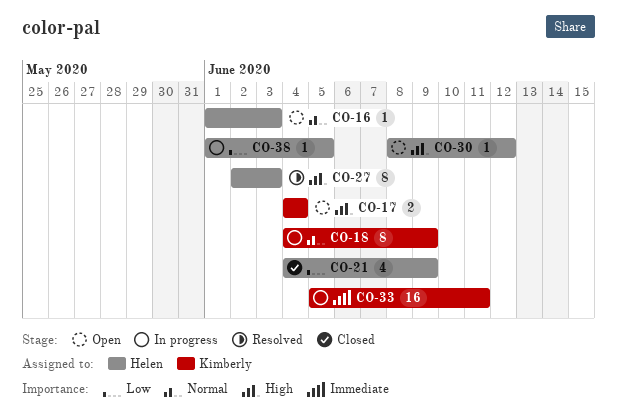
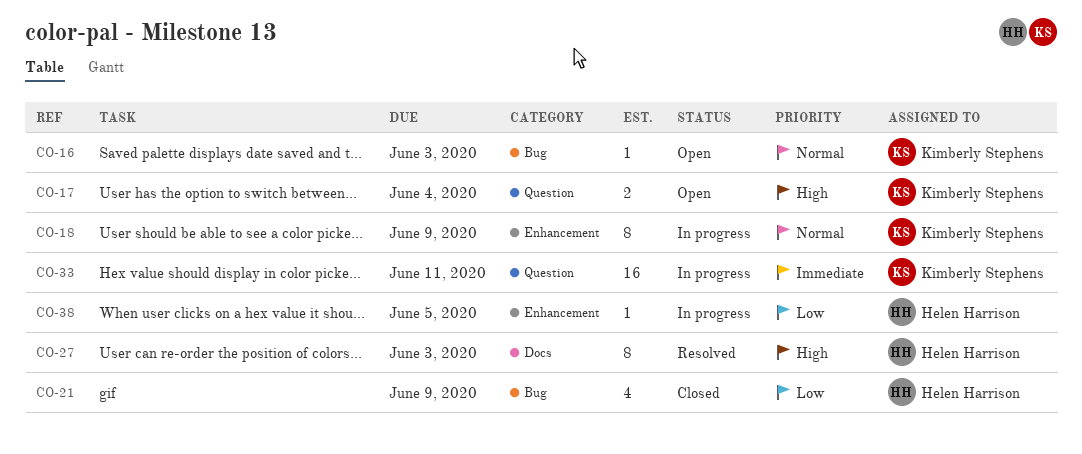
CO-16, owner: Helen Harrison -> Kimberly Stephens
CO-30: present -> none

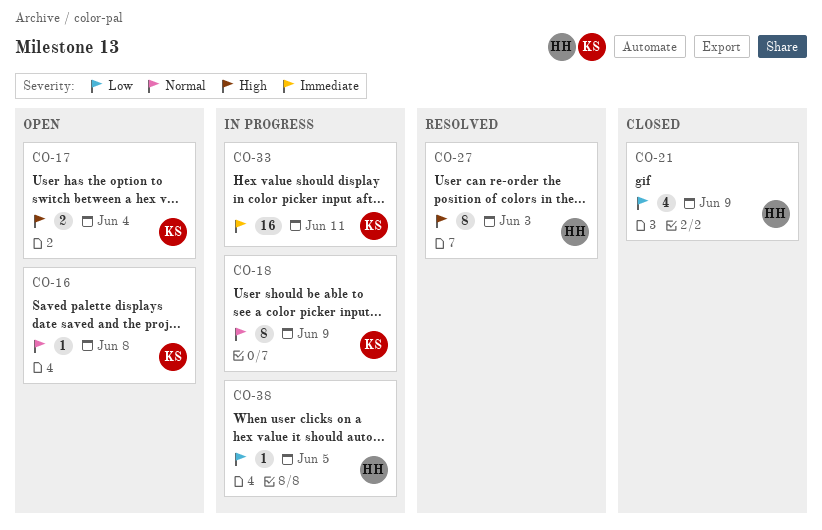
CO-16, due: Jun 3 -> Jun 8

